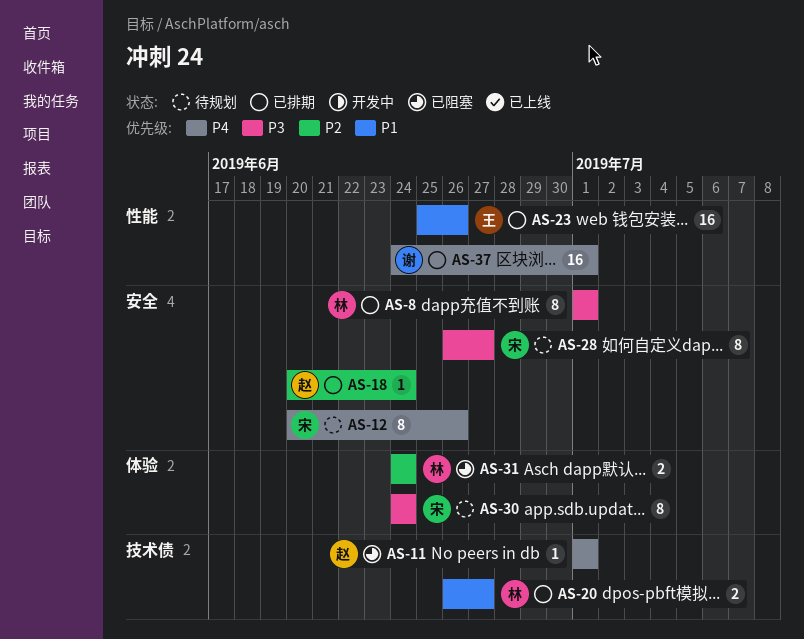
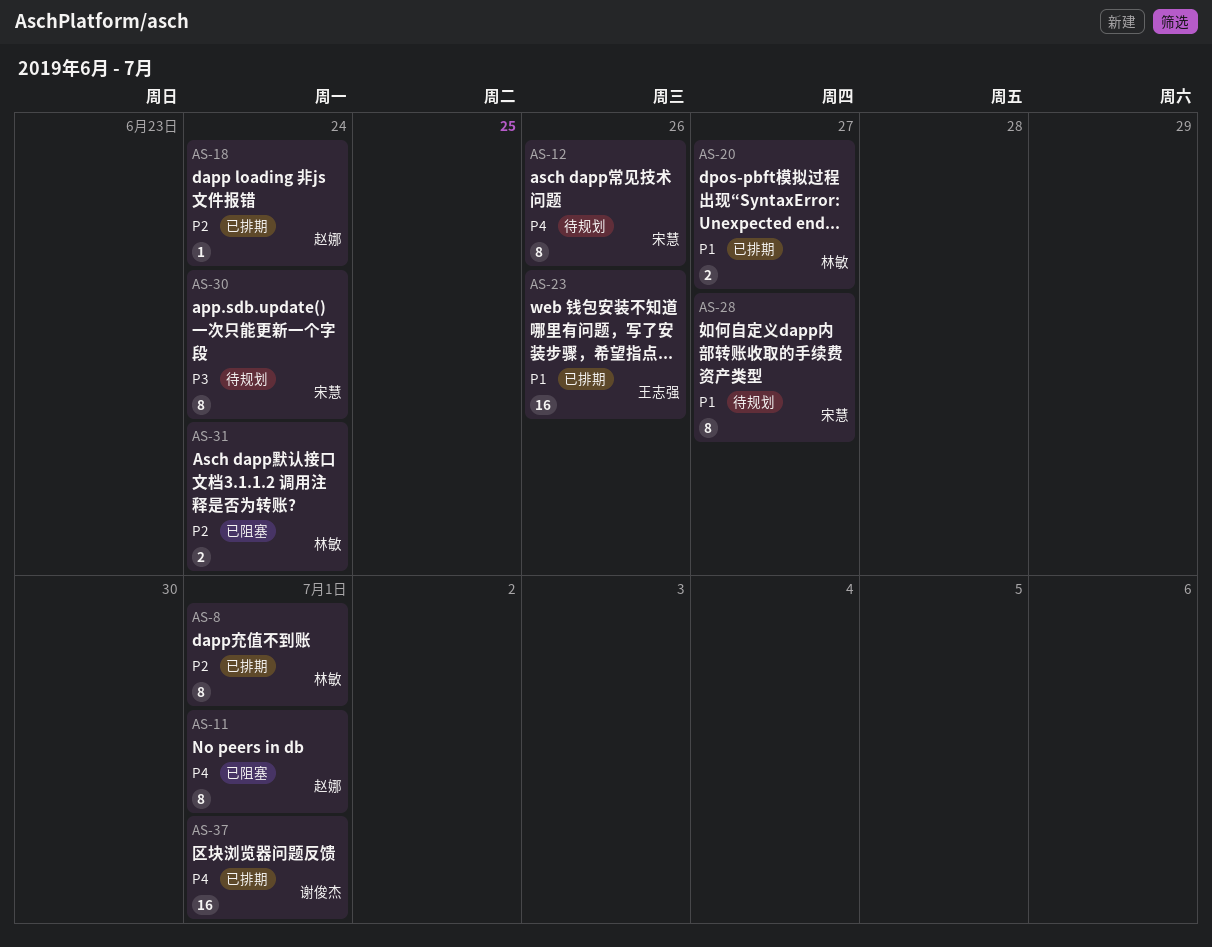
AS-8, priority: P3 -> P2
AS-11, estimate: 1 -> 8
AS-28, priority: P3 -> P1

